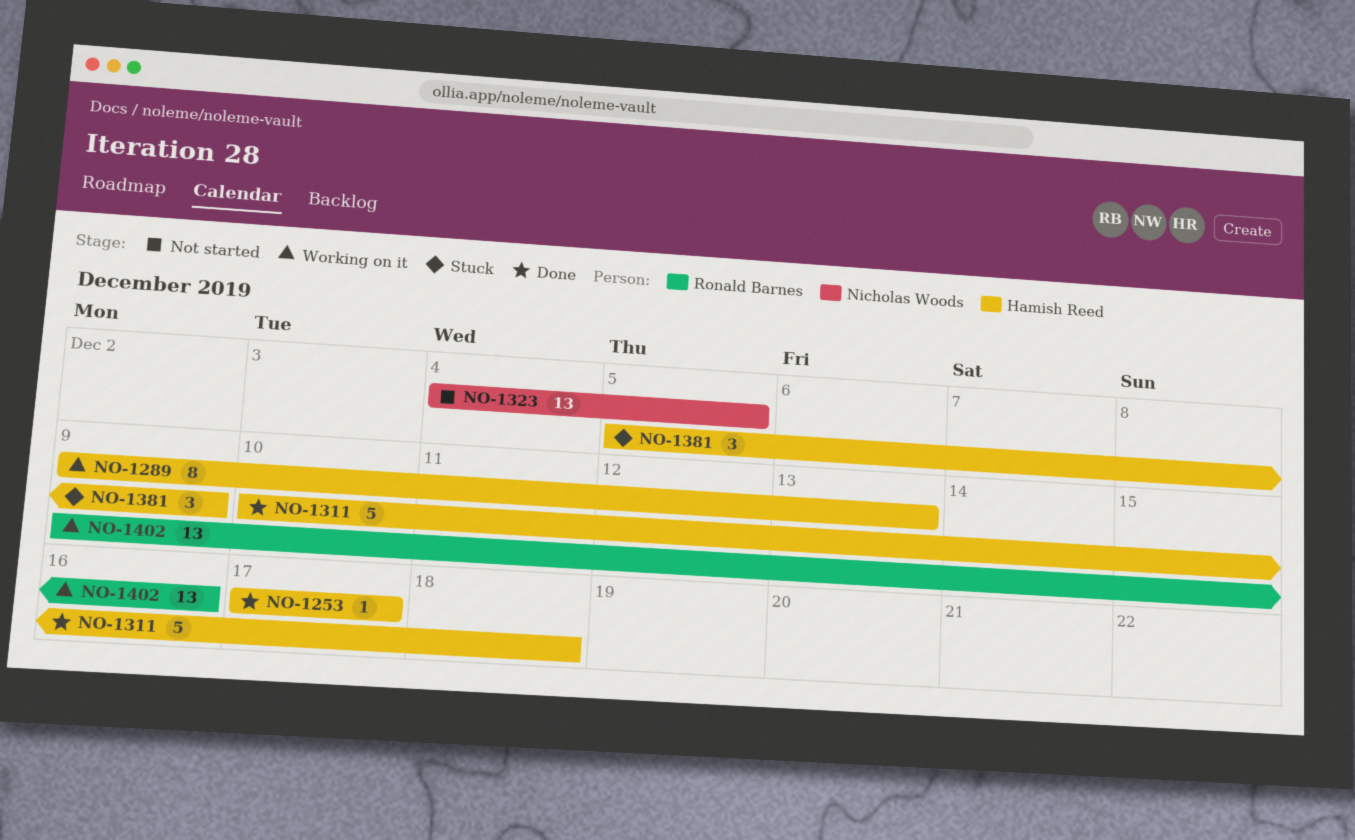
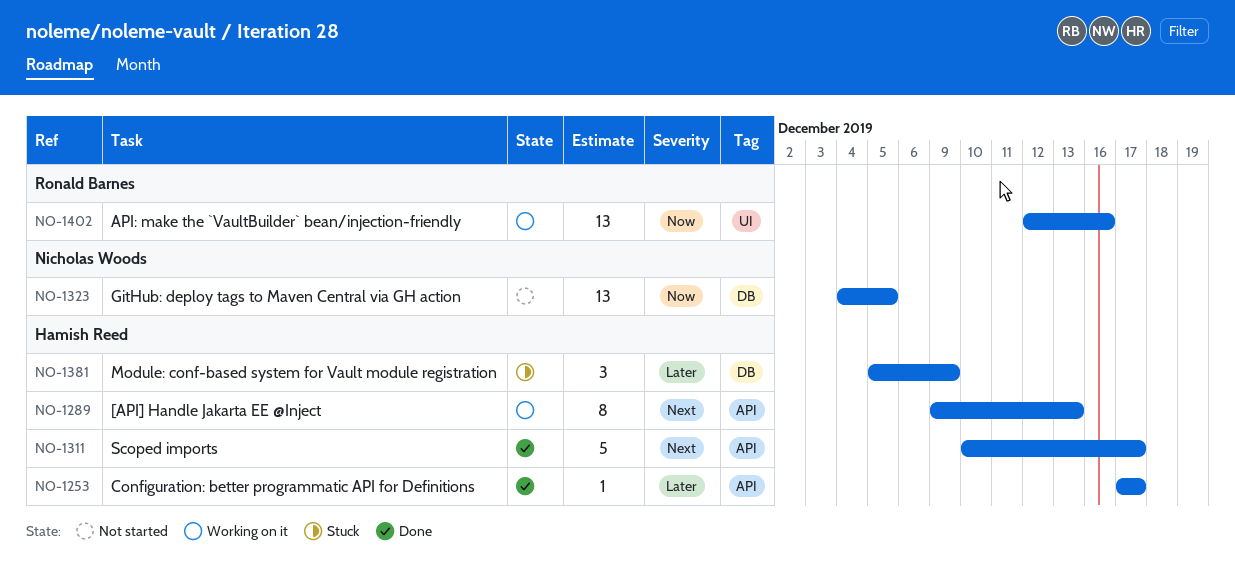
NO-1311, due: Dec 18 -> Dec 17
NO-1402, start: Dec 9 -> Dec 12

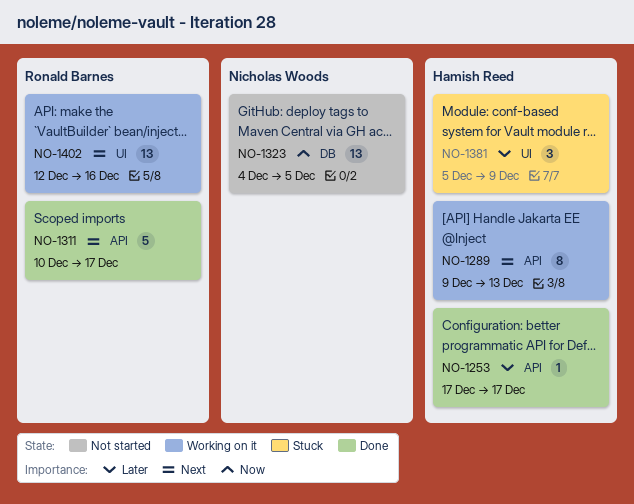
NO-1311, owner: Hamish Reed -> Ronald Barnes
NO-1381, label: DB -> UI
NO-1402, priority: Now -> Next

